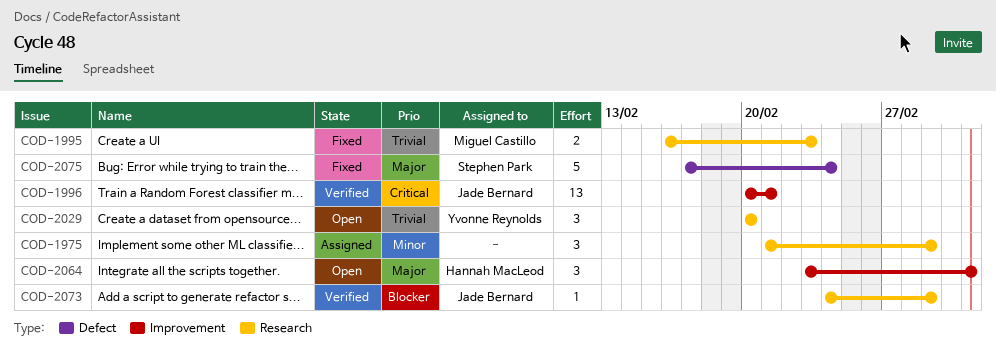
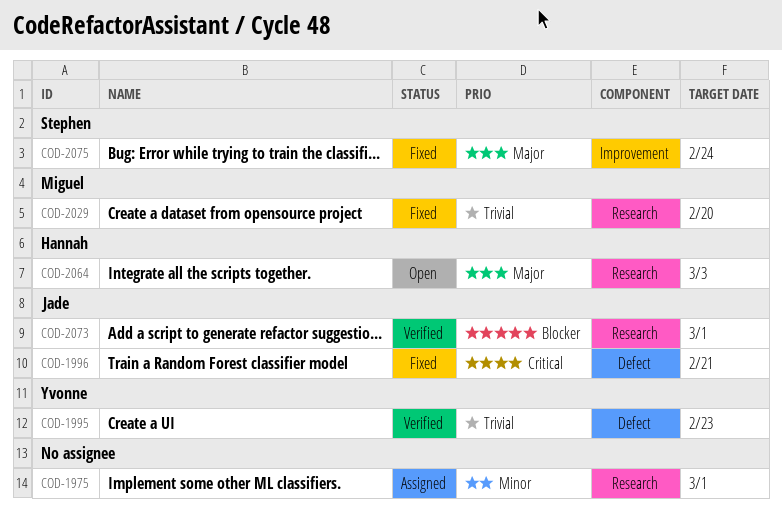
COD-1995, status: Fixed -> Verified
COD-1995, owner: Miguel Castillo -> Yvonne Reynolds
COD-1995, label: Research -> Defect
COD-1996, status: Verified -> Fixed
COD-1996, label: Improvement -> Defect
COD-2029, status: Open -> Fixed
COD-2029, owner: Yvonne Reynolds -> Miguel Castillo
COD-2064, label: Improvement -> Research
COD-2075, label: Defect -> Improvement

